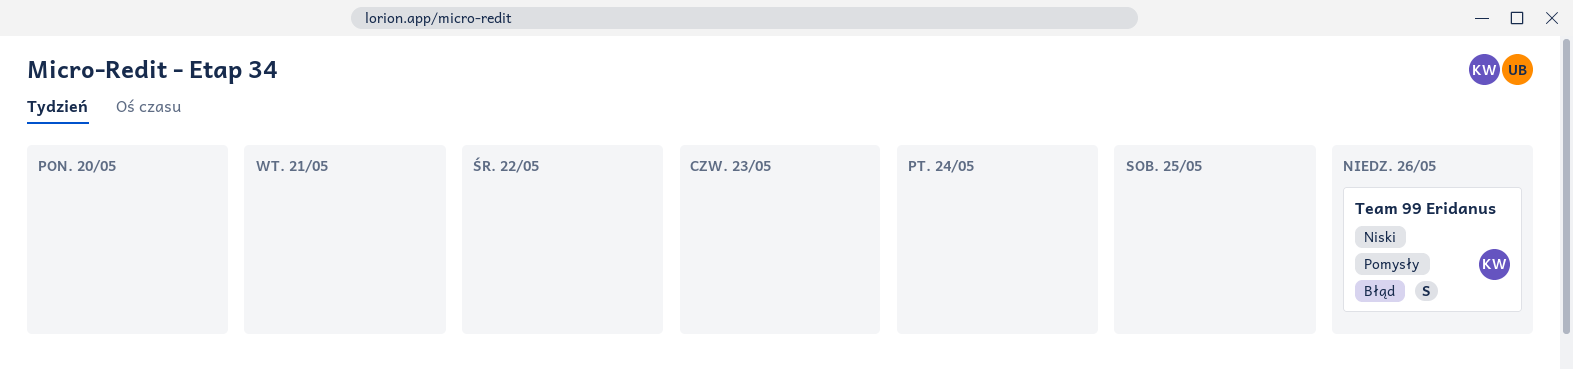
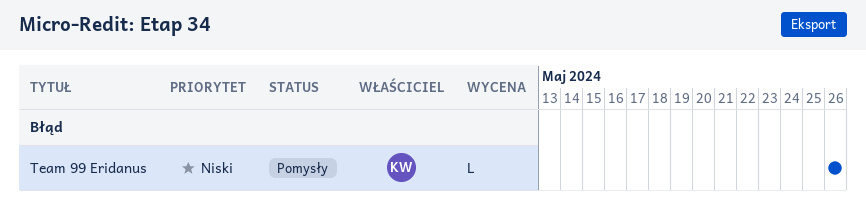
Team 99 Eridanus, estimate: S -> L

